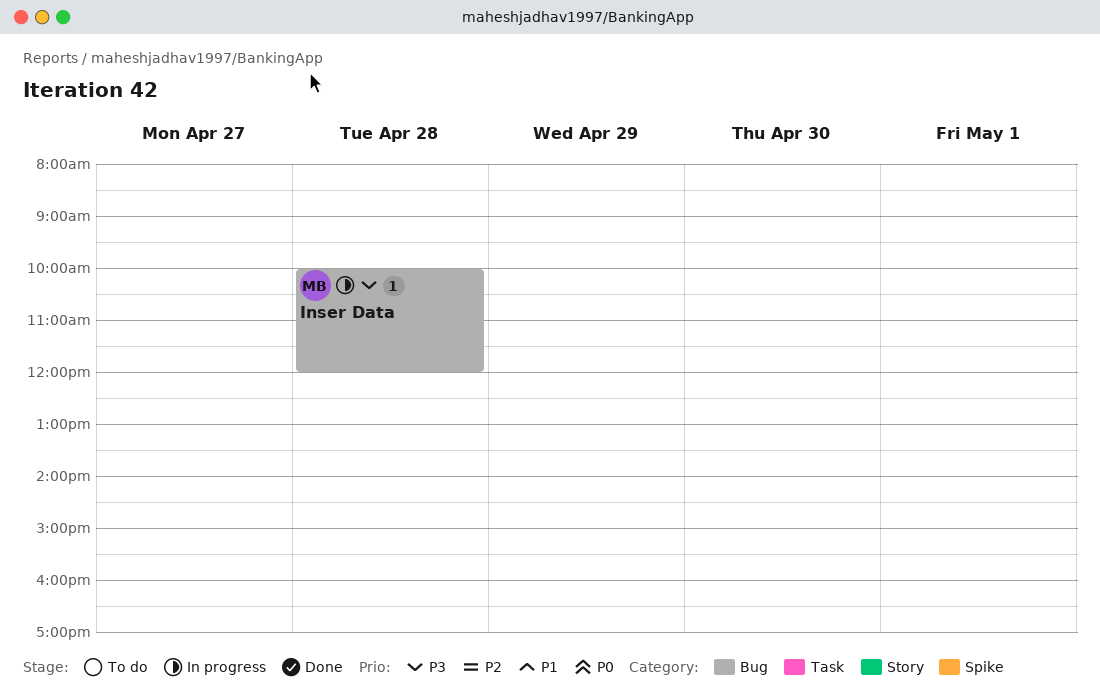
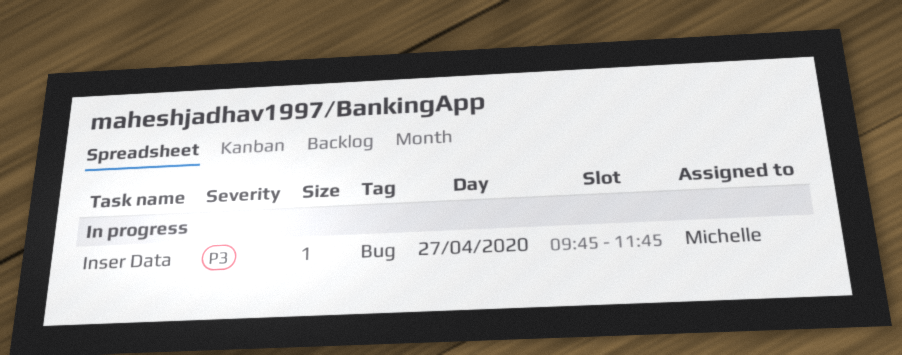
Inser Data, day: Apr 28 -> Apr 27
Inser Data, begins: 10:00 -> 09:45
Inser Data, ends: 12:00 -> 11:45

